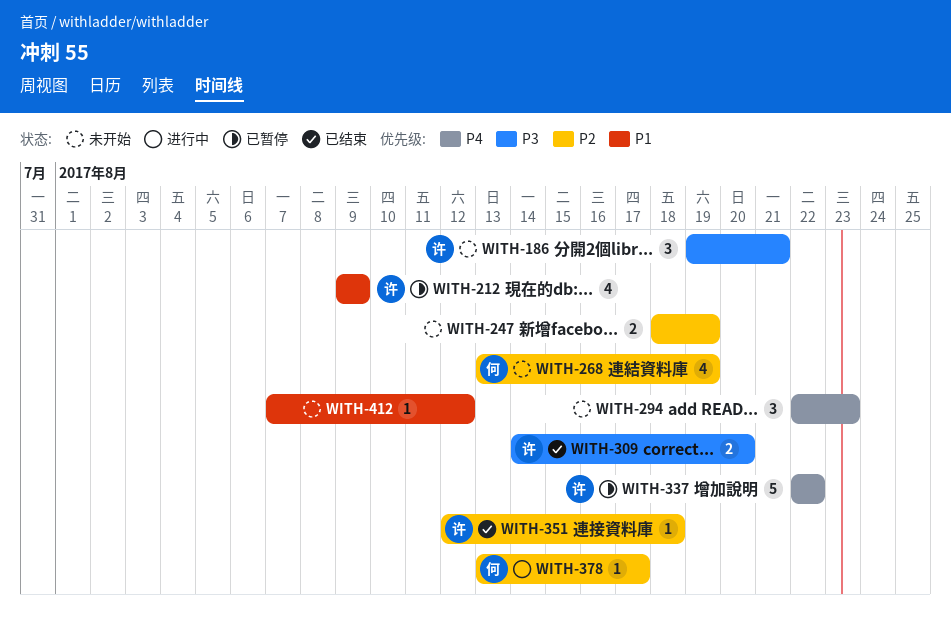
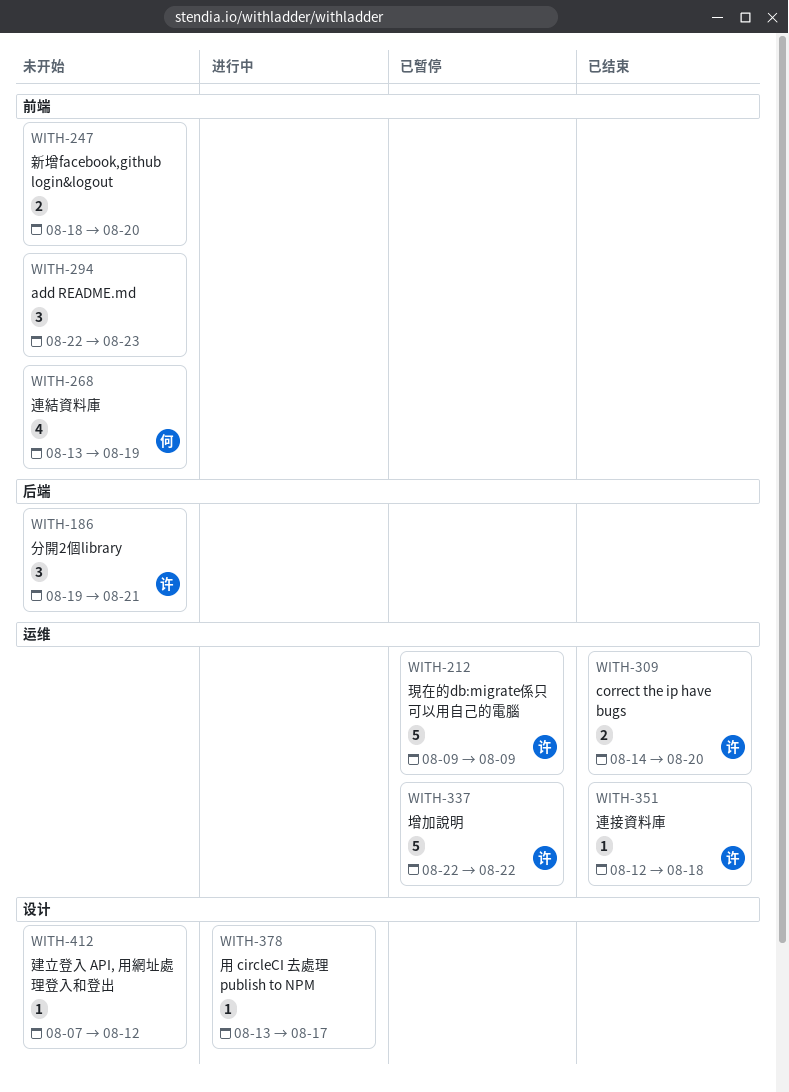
WITH-212, estimate: 4 -> 5
WITH-247, due: Aug 19 -> Aug 20
WITH-378, owner: 何 -> none

